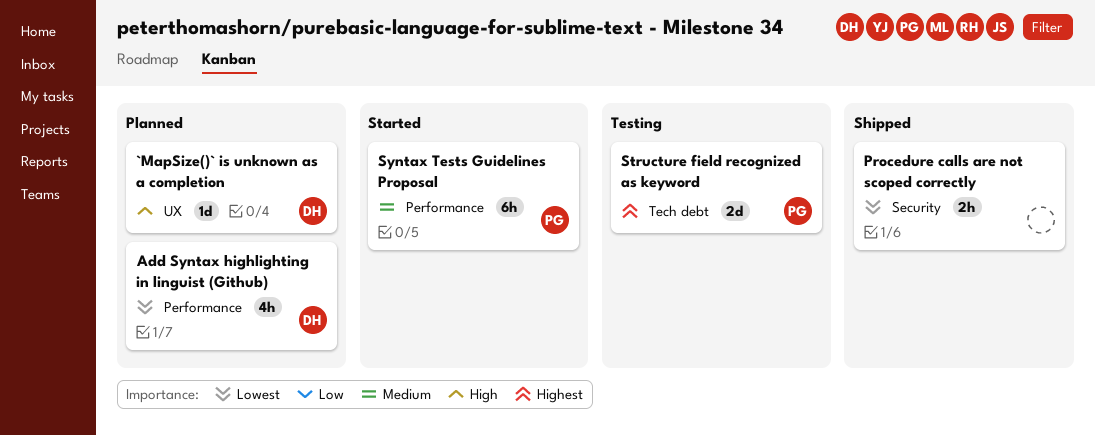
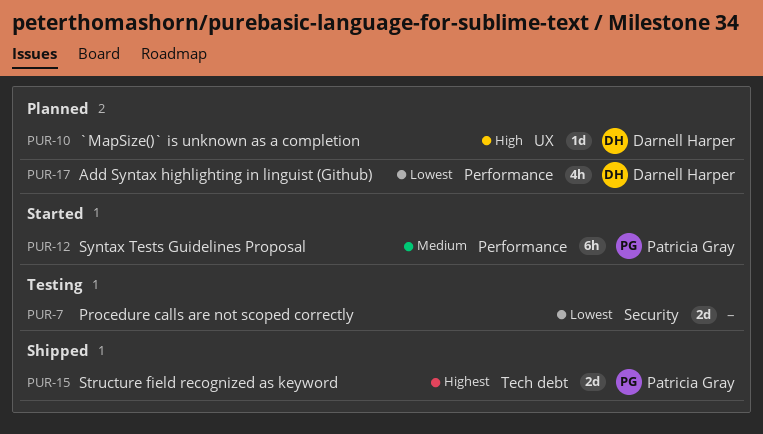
Procedure calls are not scoped correctly, status: Shipped -> Testing
Procedure calls are not scoped correctly, estimate: 2h -> 2d
Structure field recognized as keyword, status: Testing -> Shipped

